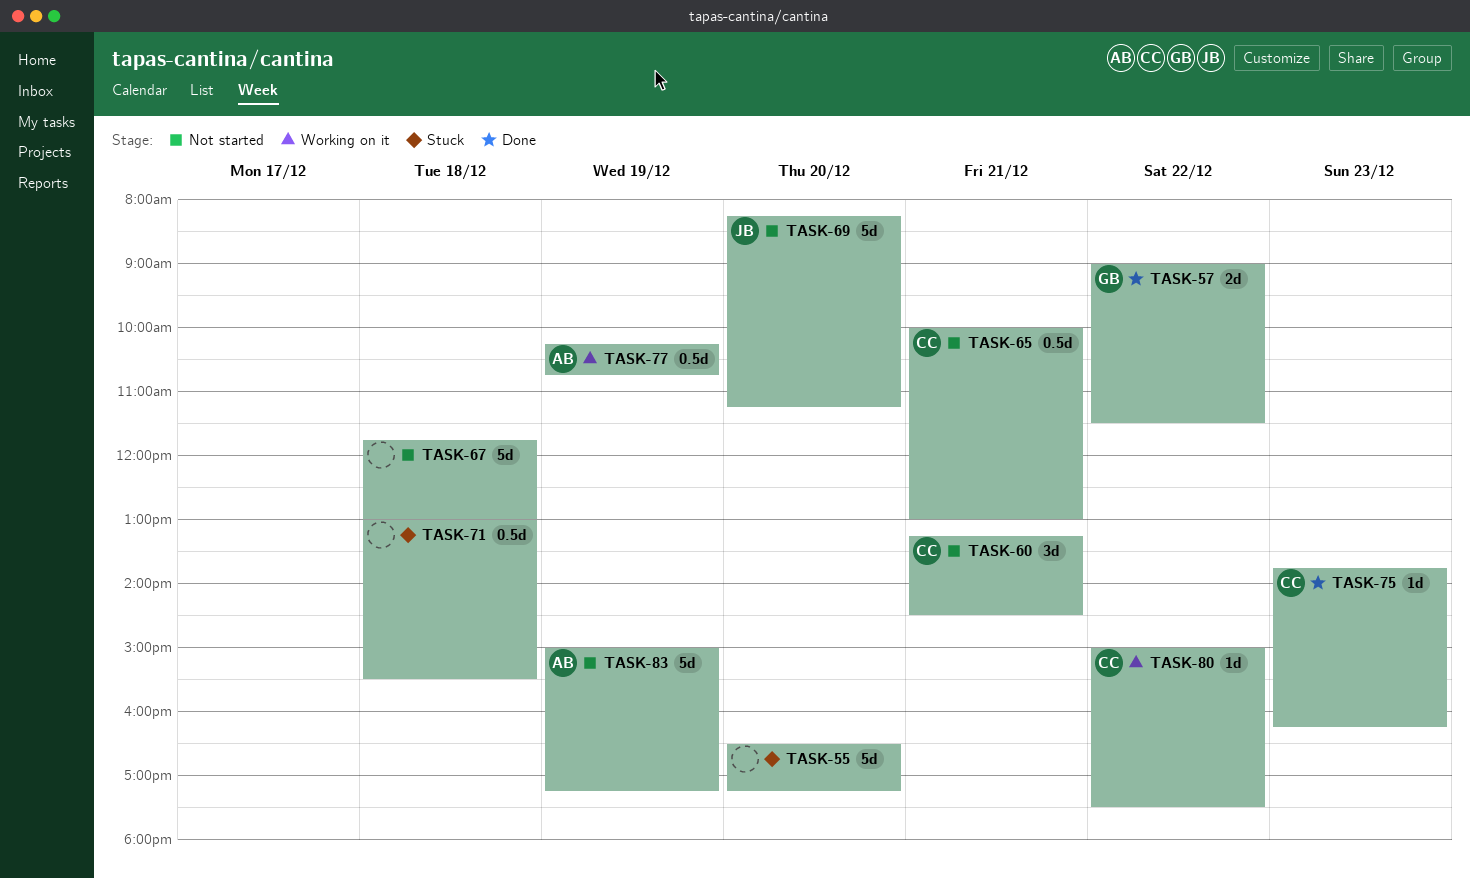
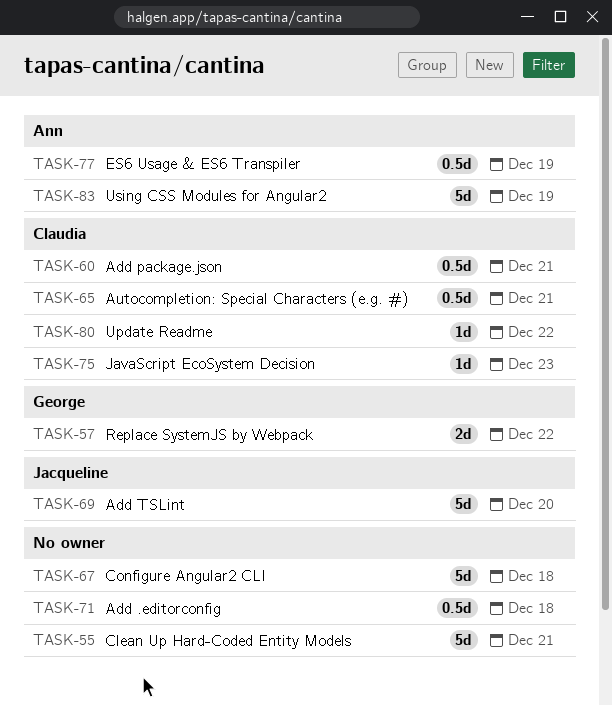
TASK-55, day: Dec 20 -> Dec 21
TASK-60, estimate: 3d -> 0.5d

